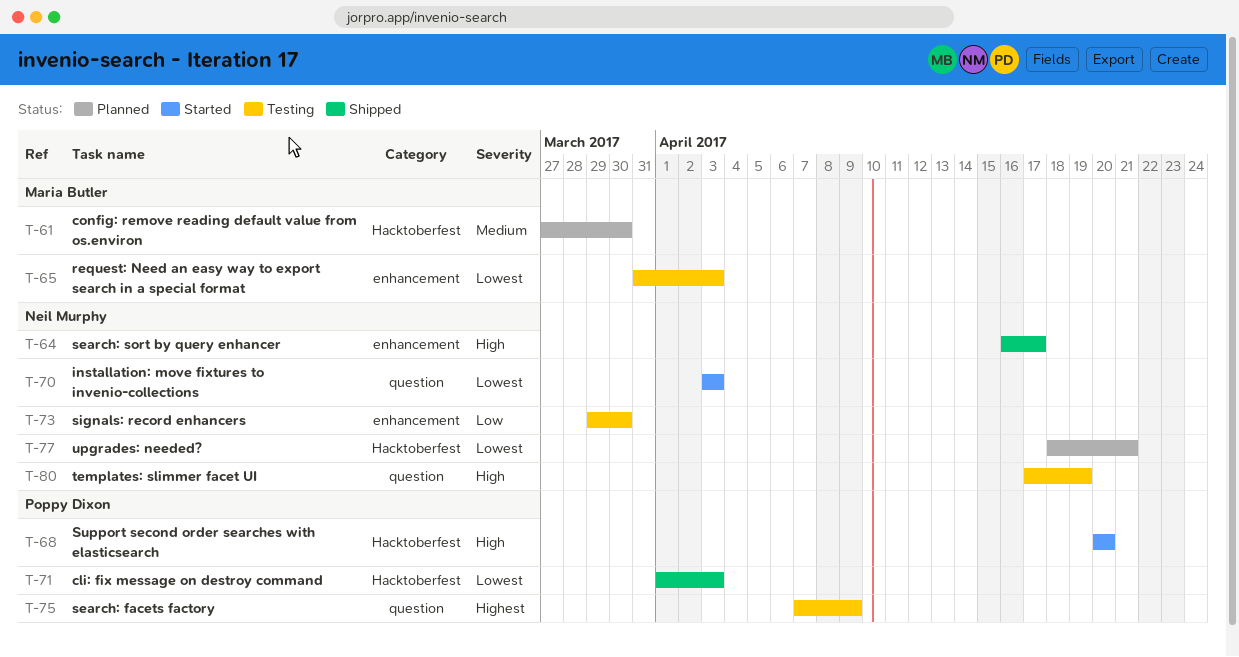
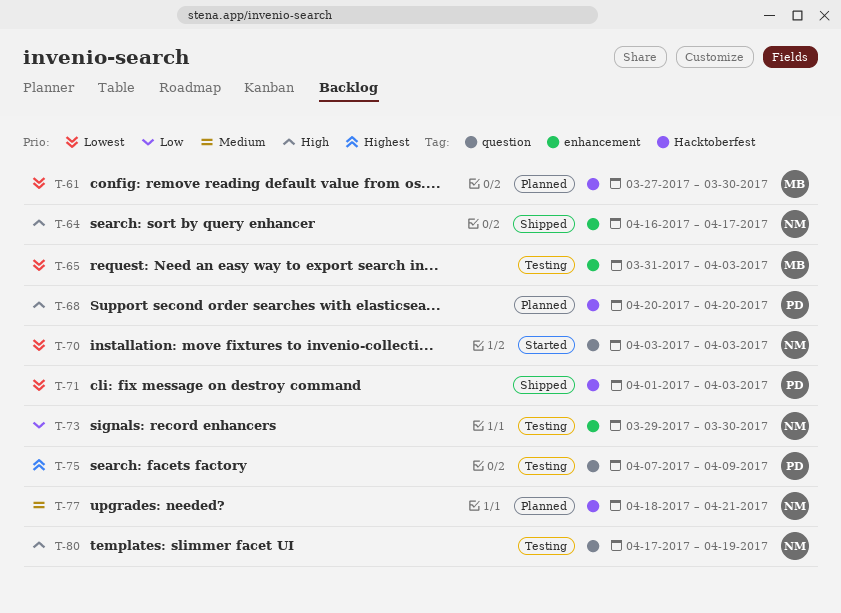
T-61, priority: Medium -> Lowest
T-68, status: Started -> Planned
T-77, priority: Lowest -> Medium

